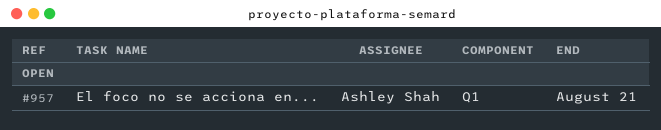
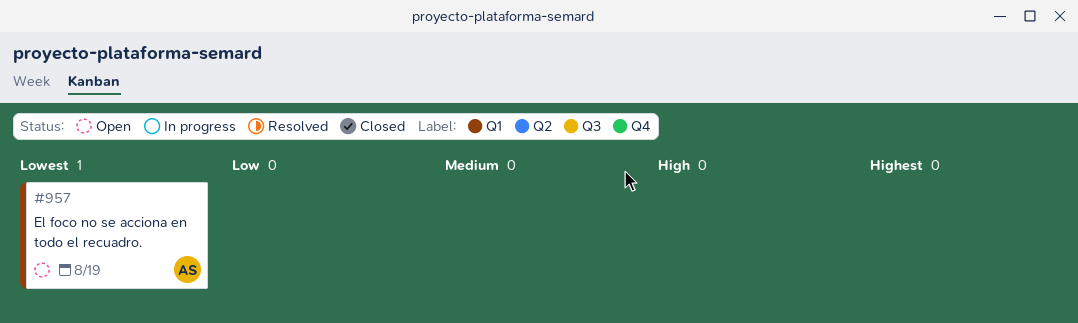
#957, due: Aug 21 -> Aug 19

